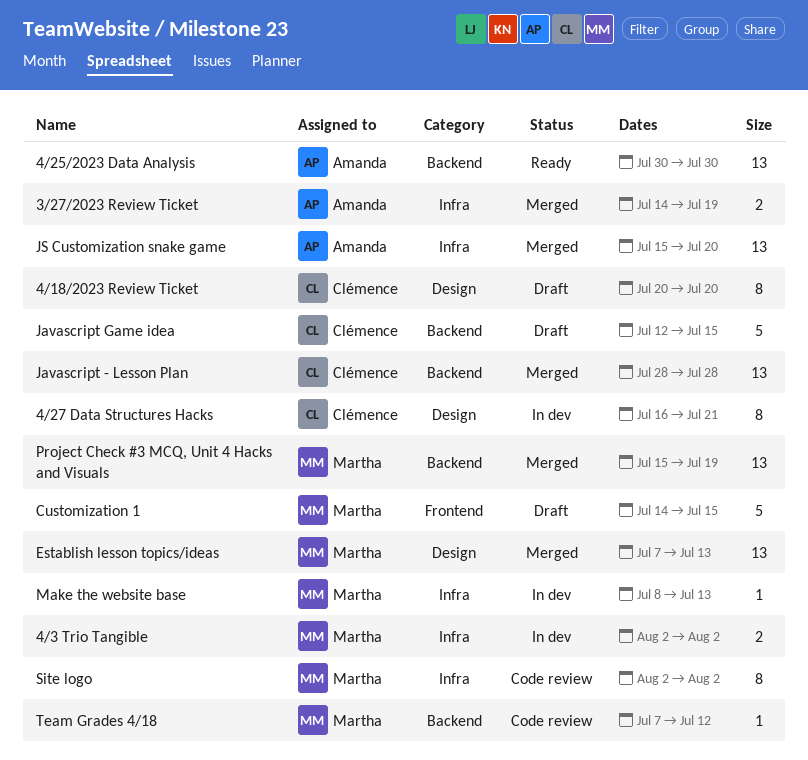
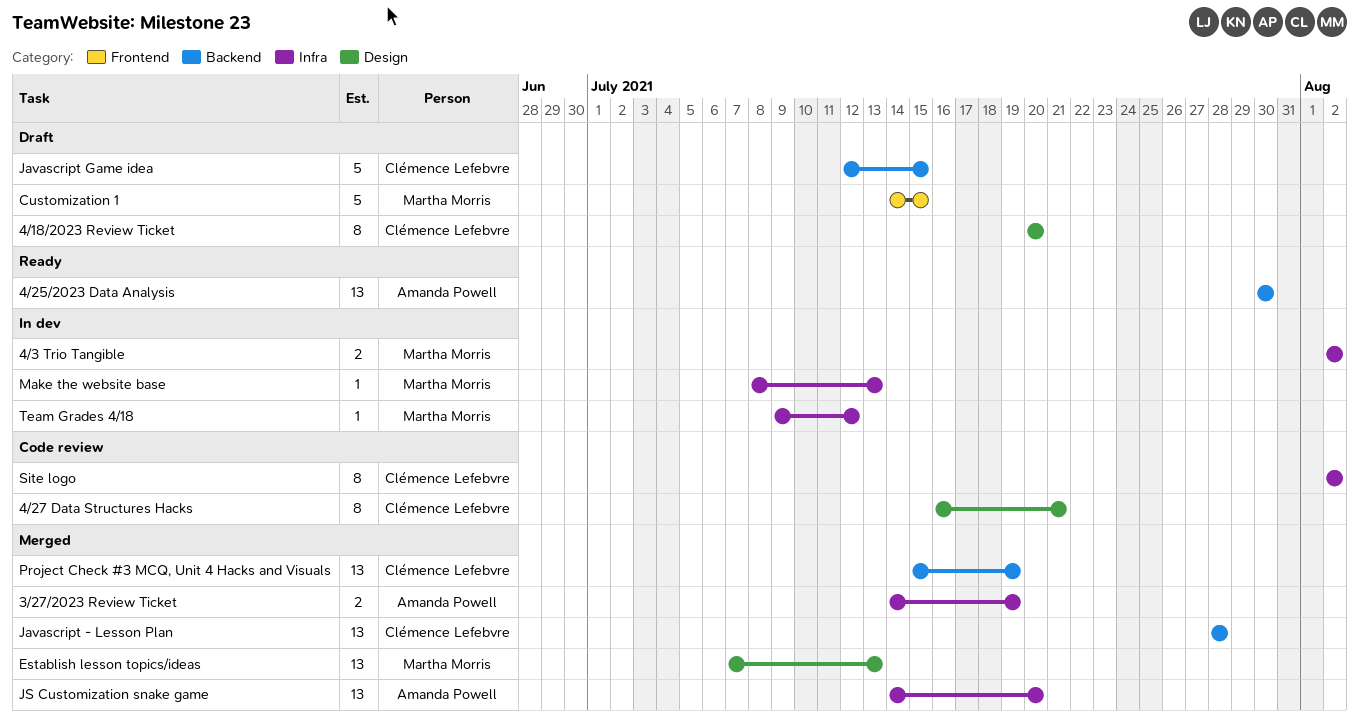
4/27 Data Structures Hacks, status: In dev -> Code review
JS Customization snake game, start: Jul 15 -> Jul 14
Project Check #3 MCQ, Unit 4 Hacks and Visuals, owner: Martha Morris -> Clémence Lefebvre
Site logo, owner: Martha Morris -> Clémence Lefebvre
Team Grades 4/18, status: Code review -> In dev
Team Grades 4/18, label: Backend -> Infra
Team Grades 4/18, start: Jul 7 -> Jul 9

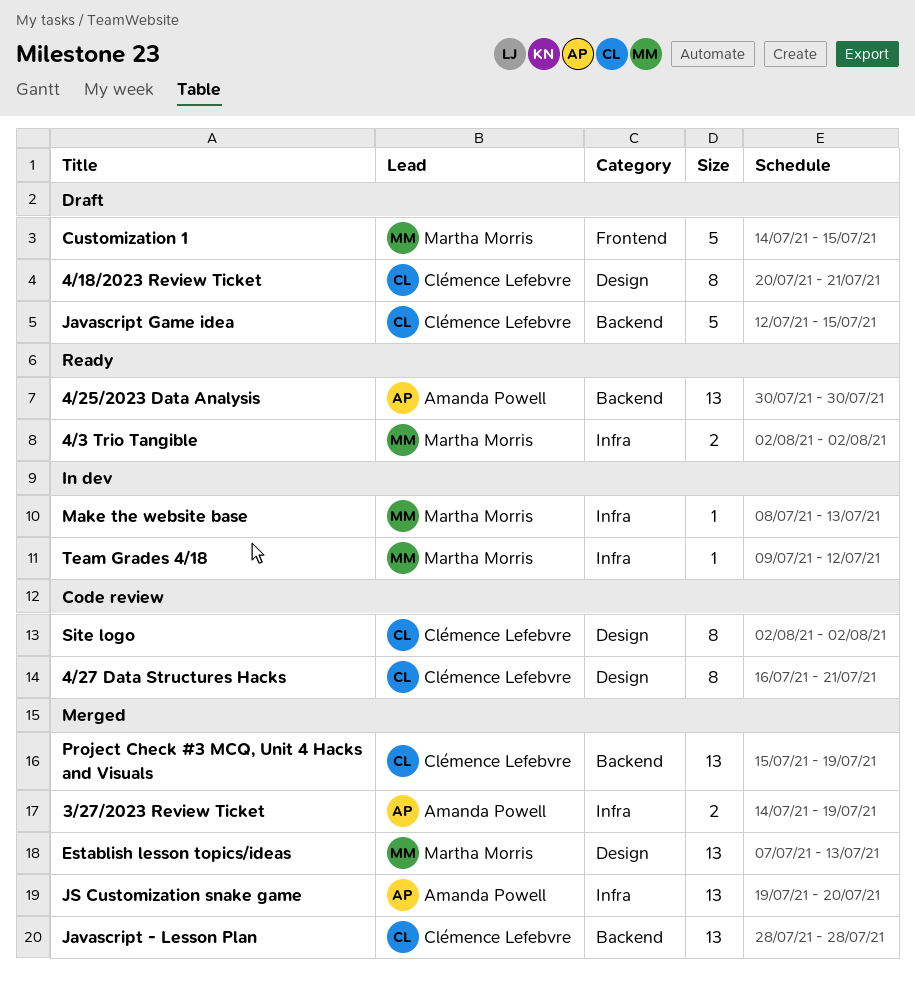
4/18/2023 Review Ticket, due: Jul 20 -> Jul 21
4/3 Trio Tangible, status: In dev -> Ready
JS Customization snake game, start: Jul 14 -> Jul 19
Site logo, label: Infra -> Design

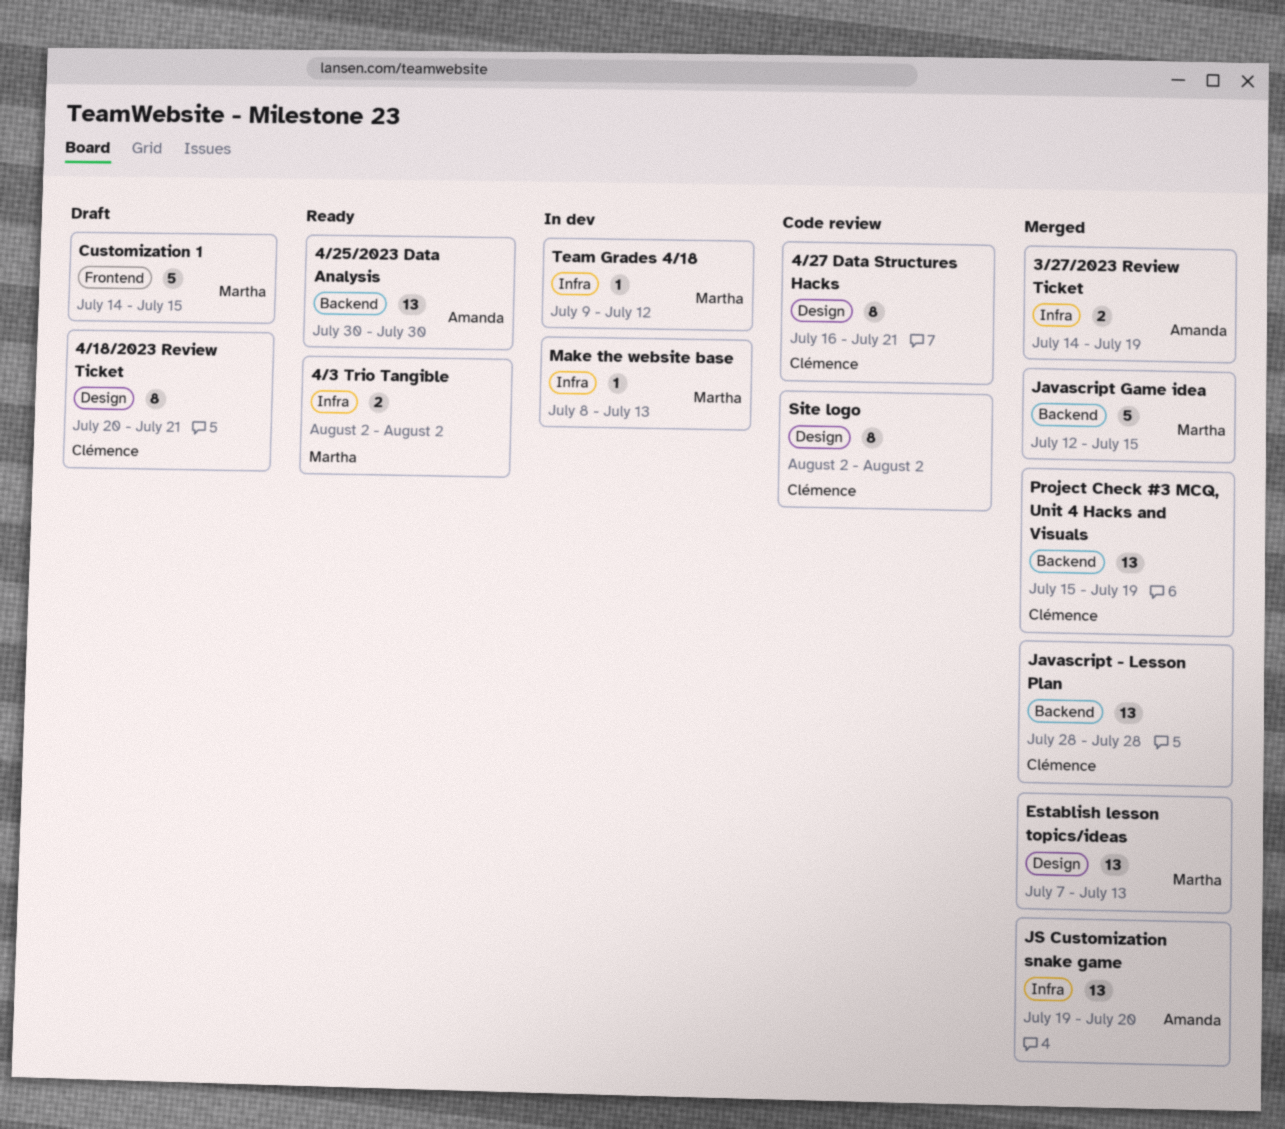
Javascript Game idea, status: Draft -> Merged
Javascript Game idea, owner: Clémence Lefebvre -> Martha Morris

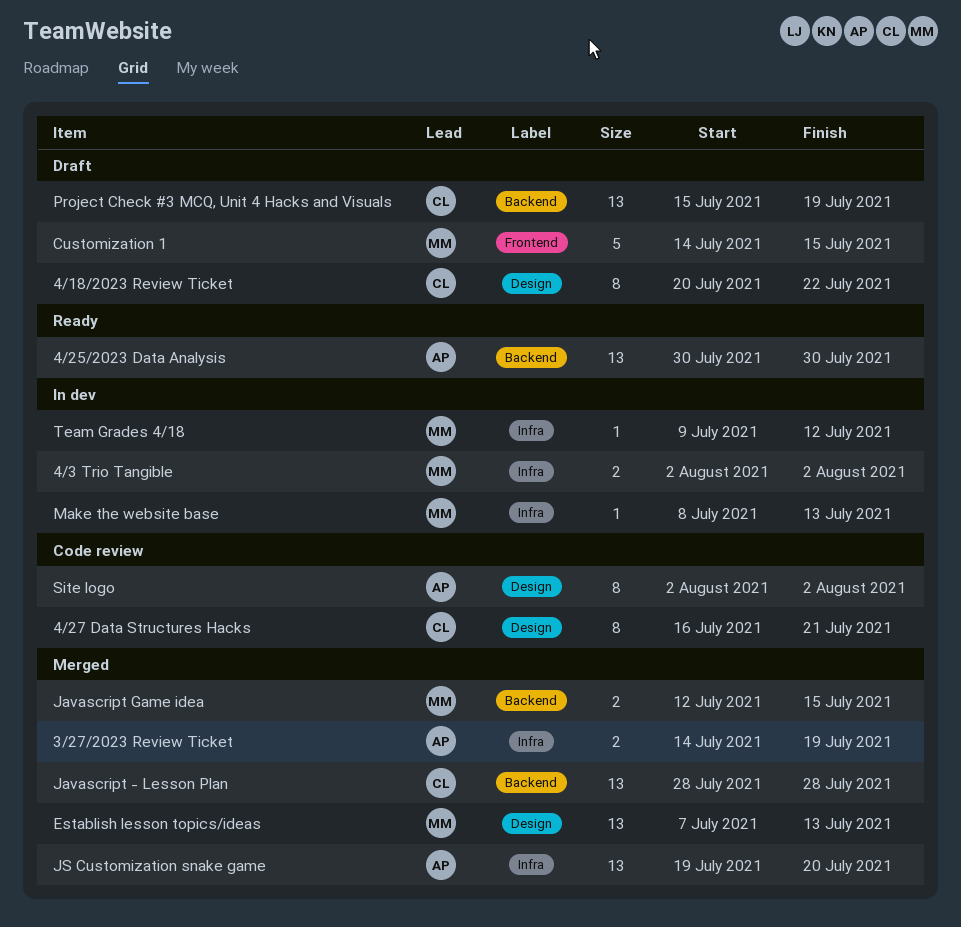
4/18/2023 Review Ticket, due: Jul 21 -> Jul 22
4/3 Trio Tangible, status: Ready -> In dev
Javascript Game idea, estimate: 5 -> 2
Project Check #3 MCQ, Unit 4 Hacks and Visuals, status: Merged -> Draft
Site logo, owner: Clémence -> Amanda

